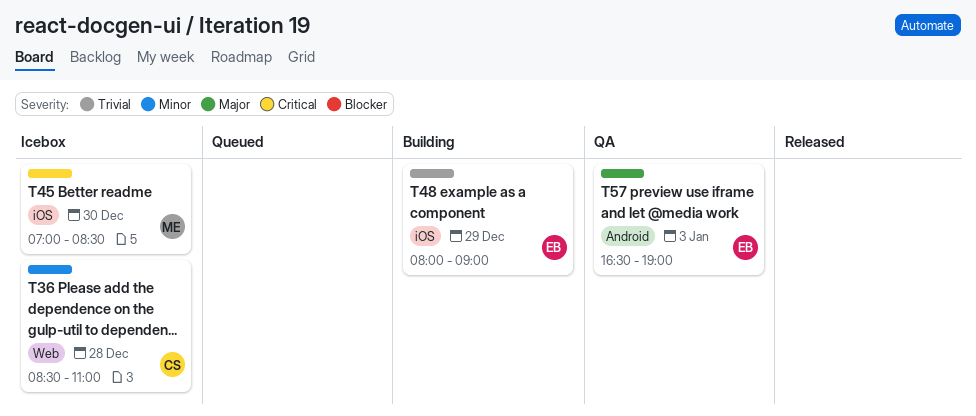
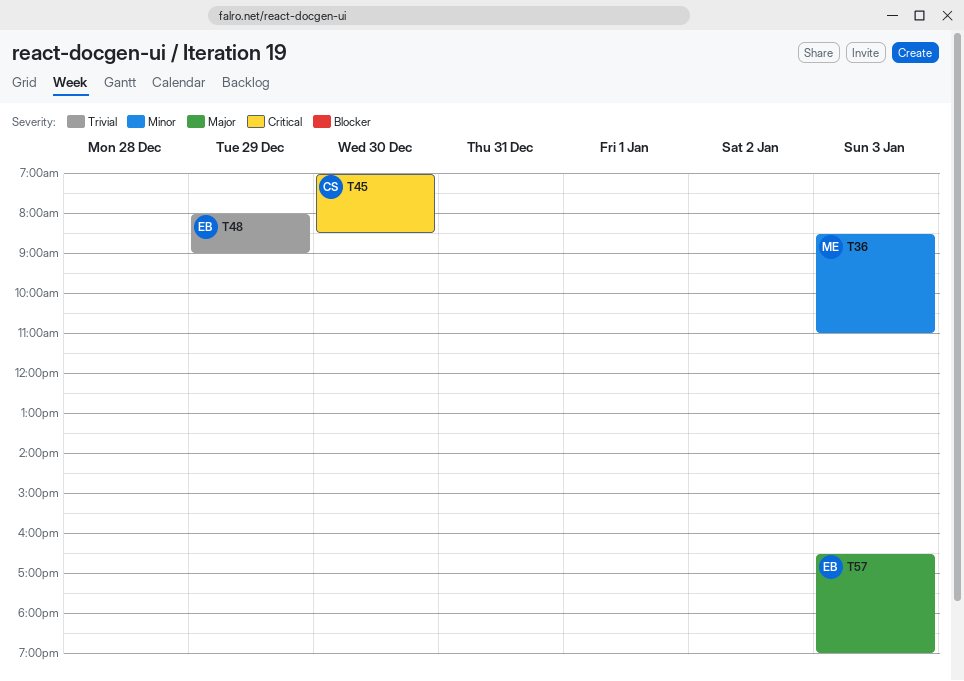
T36, owner: CS -> ME
T36, day: Dec 28 -> Jan 3
T45, owner: ME -> CS

